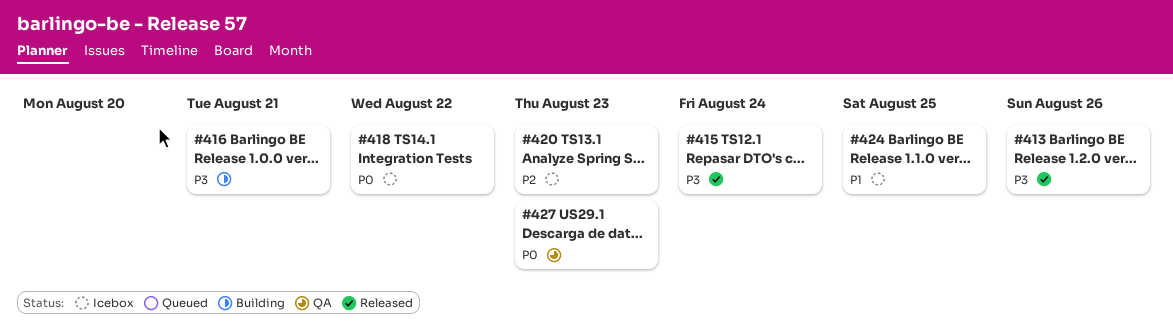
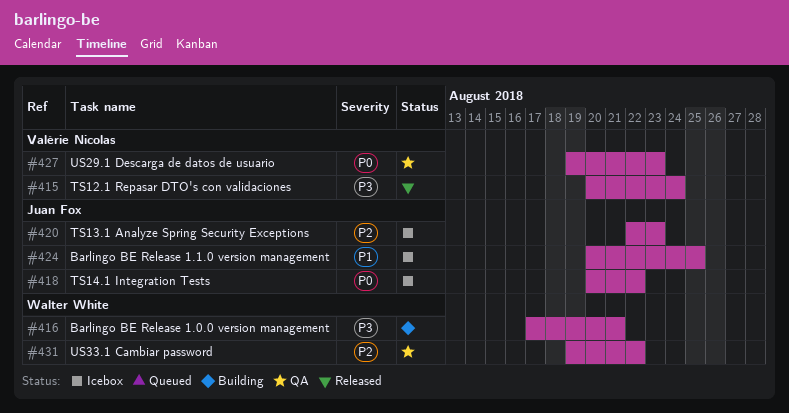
#413: present -> none
#431: none -> present

